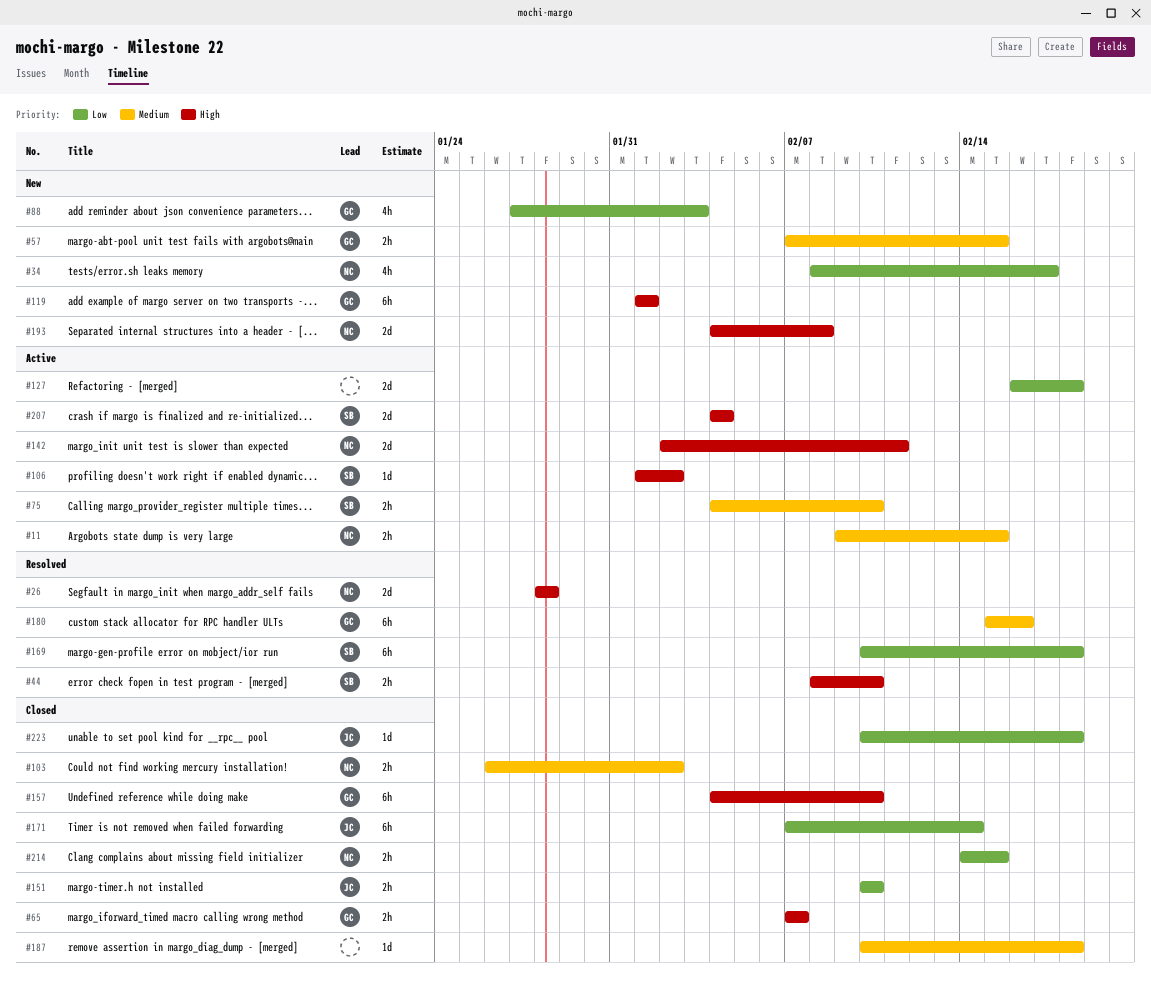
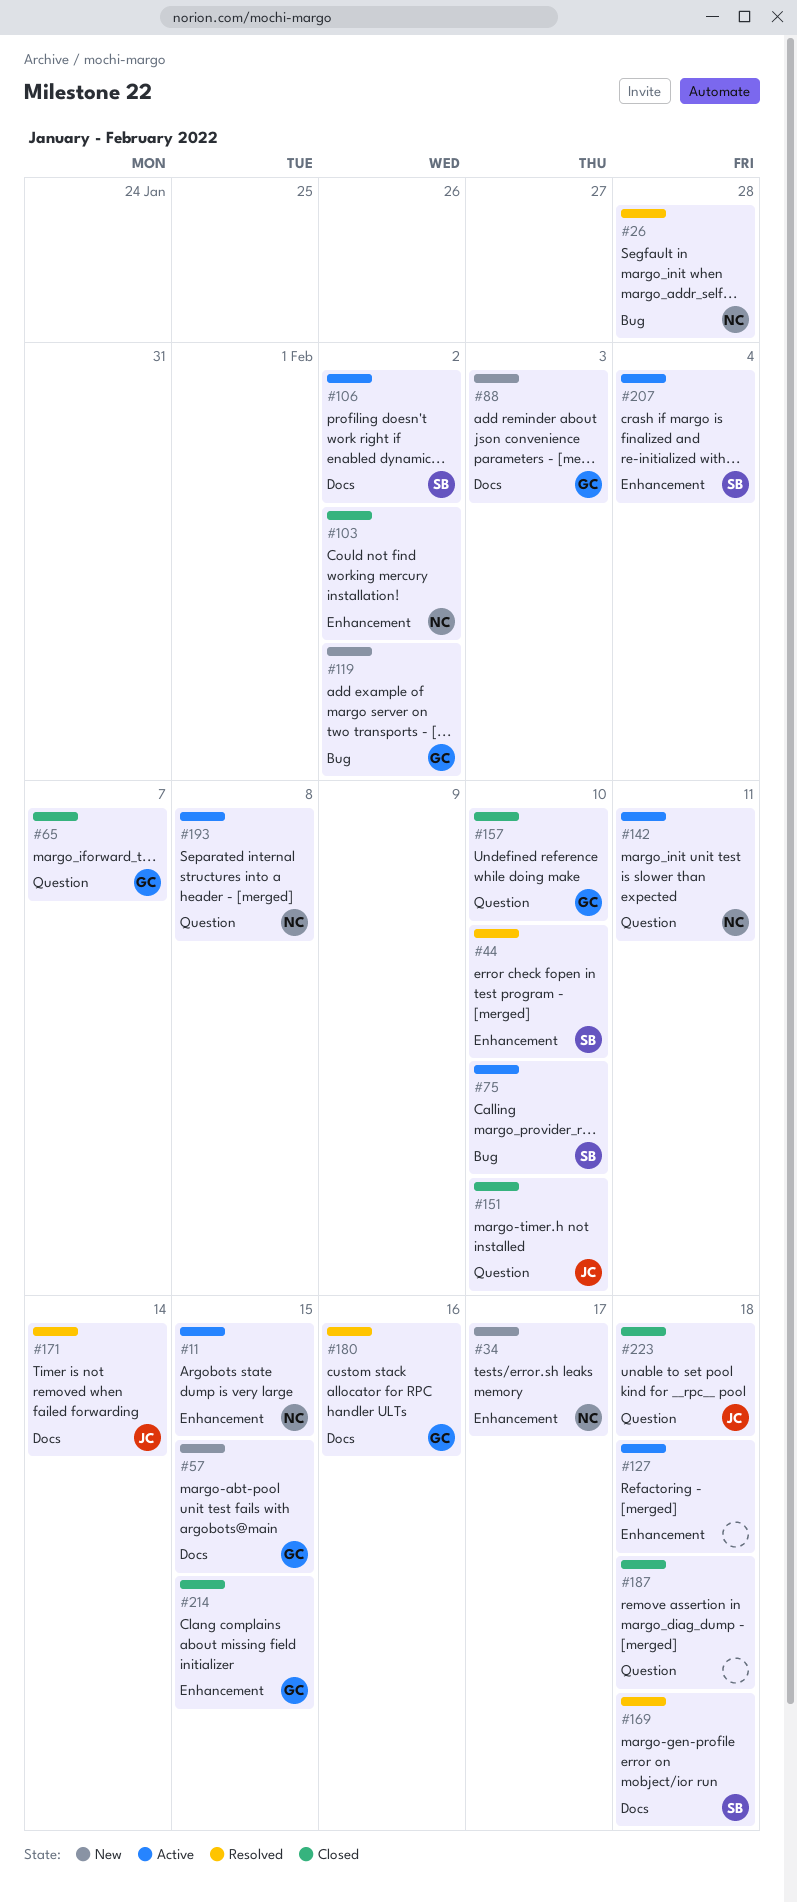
#119, due: Feb 1 -> Feb 2
#171, status: Closed -> Resolved
#193, status: New -> Active
#214, owner: NC -> GC

